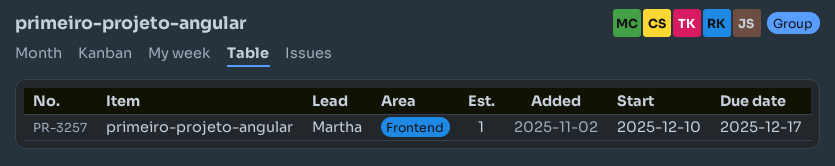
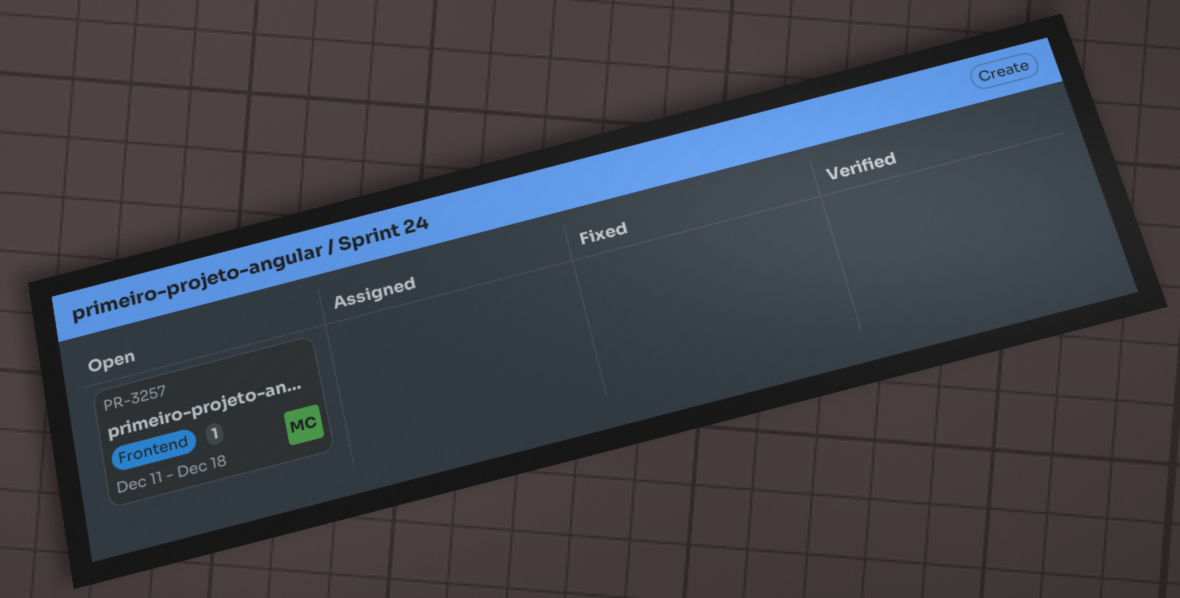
PR-3257, start: Dec 10 -> Dec 11
PR-3257, due: Dec 17 -> Dec 18

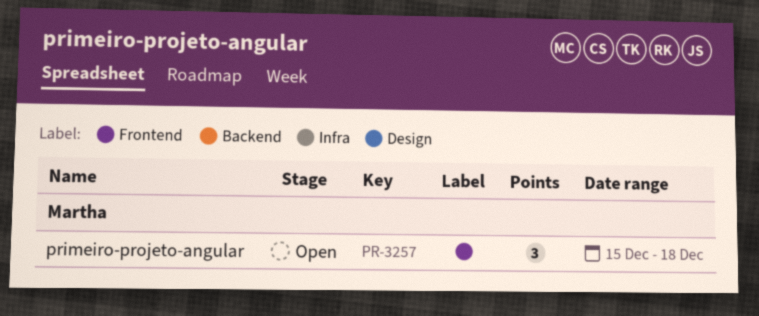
PR-3257, estimate: 1 -> 3
PR-3257, start: Dec 11 -> Dec 15

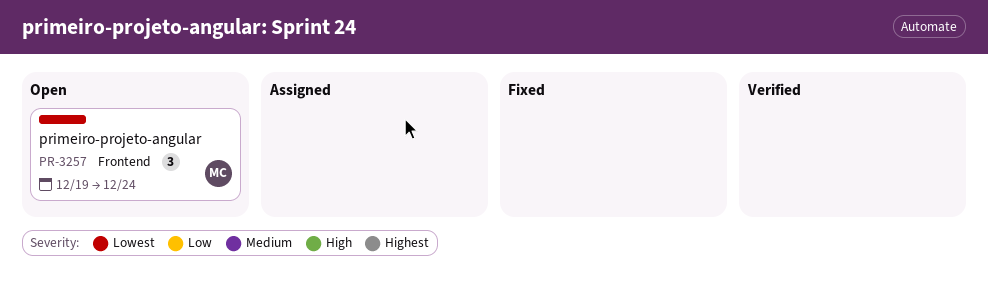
PR-3257, start: Dec 15 -> Dec 19
PR-3257, due: Dec 18 -> Dec 24

